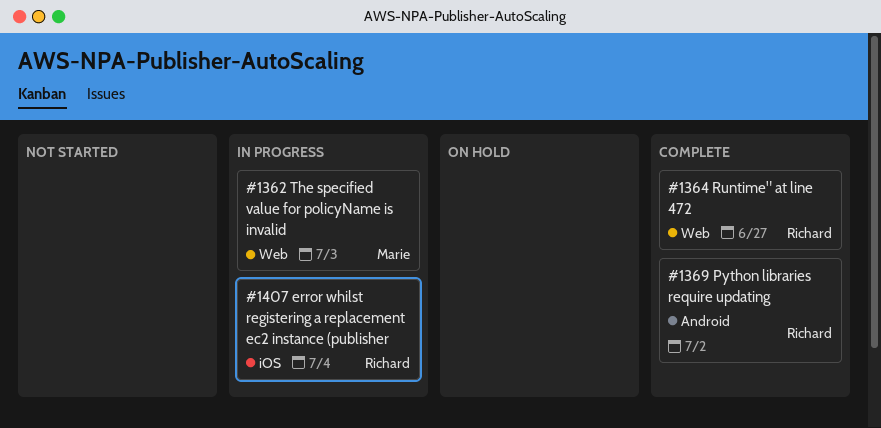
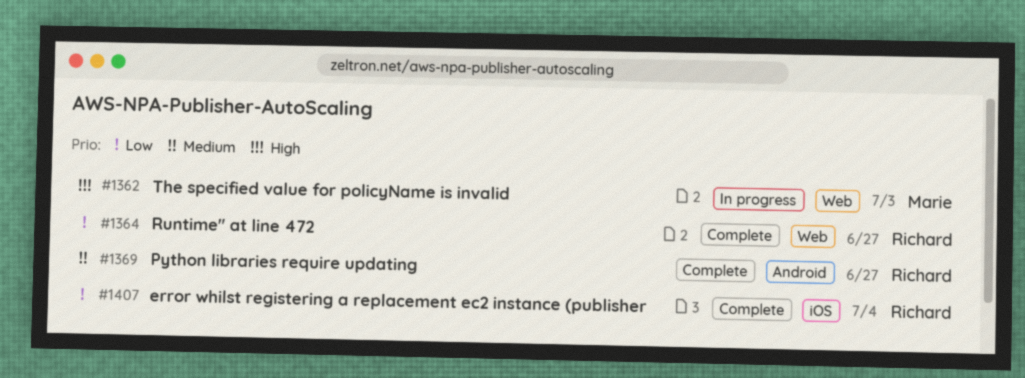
#1369, due: Jul 2 -> Jun 27
#1407, status: In progress -> Complete

